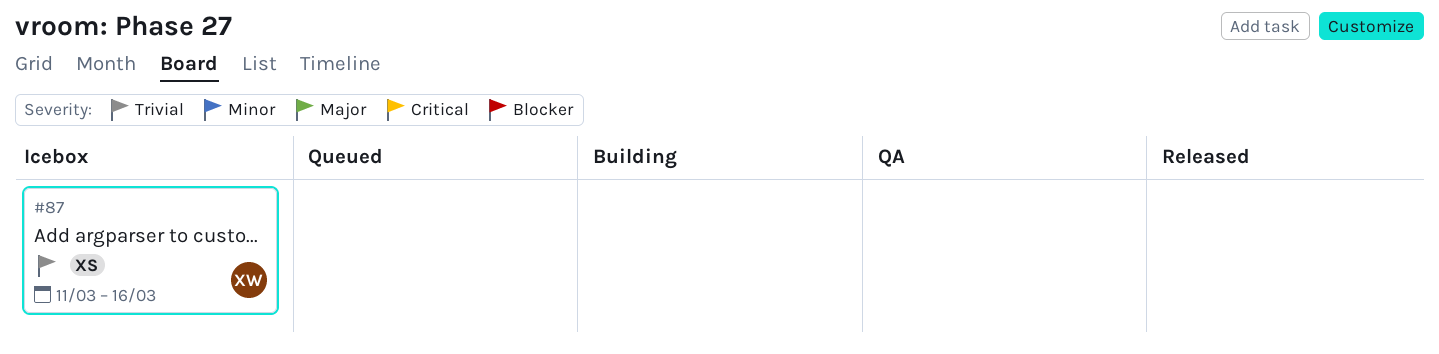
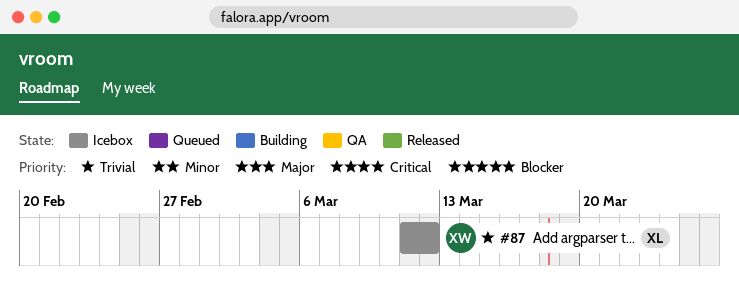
#87, estimate: XS -> XL
#87, due: Mar 16 -> Mar 12

